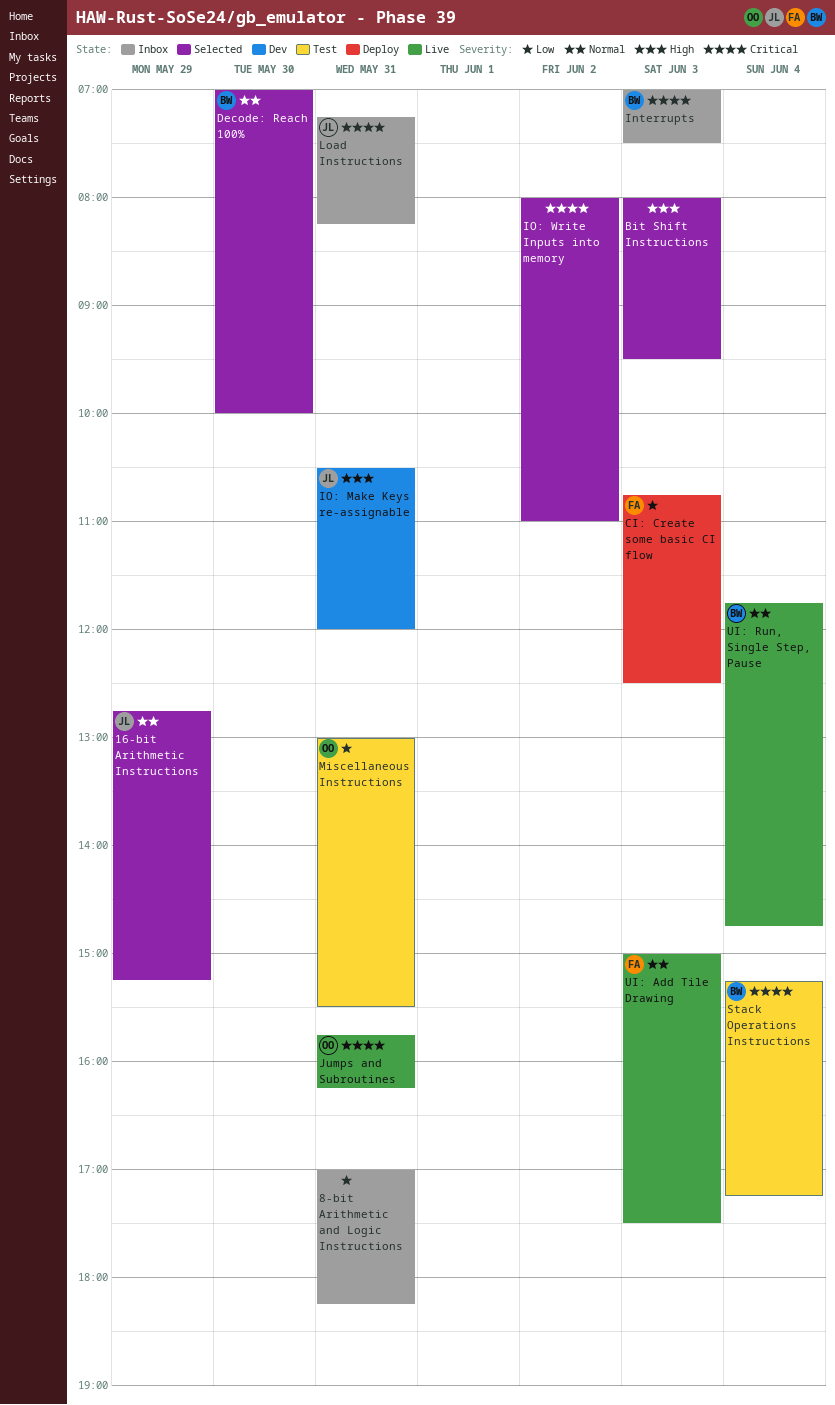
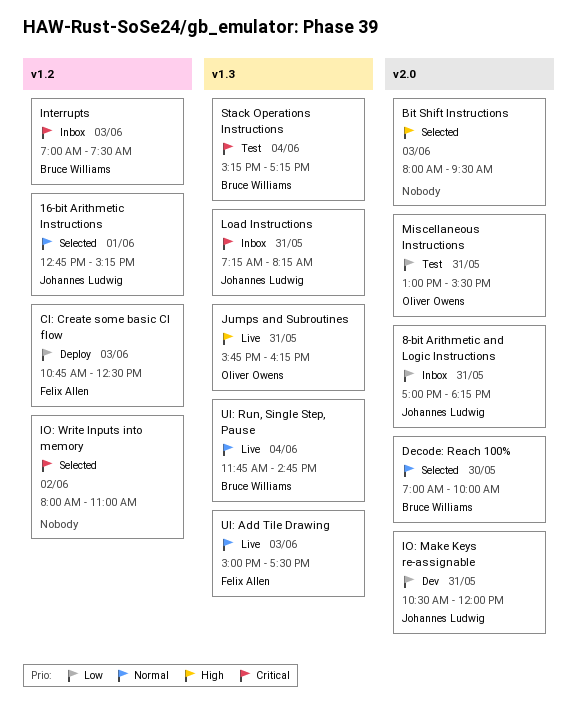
16-bit Arithmetic Instructions, day: May 29 -> Jun 1
8-bit Arithmetic and Logic Instructions, owner: none -> Johannes Ludwig
IO: Make Keys re-assignable, priority: High -> Low
Jumps and Subroutines, priority: Critical -> High

